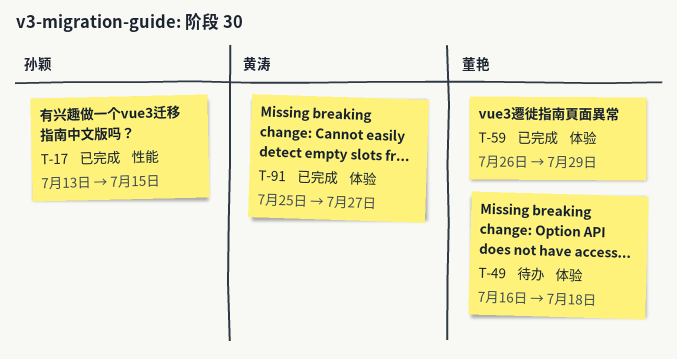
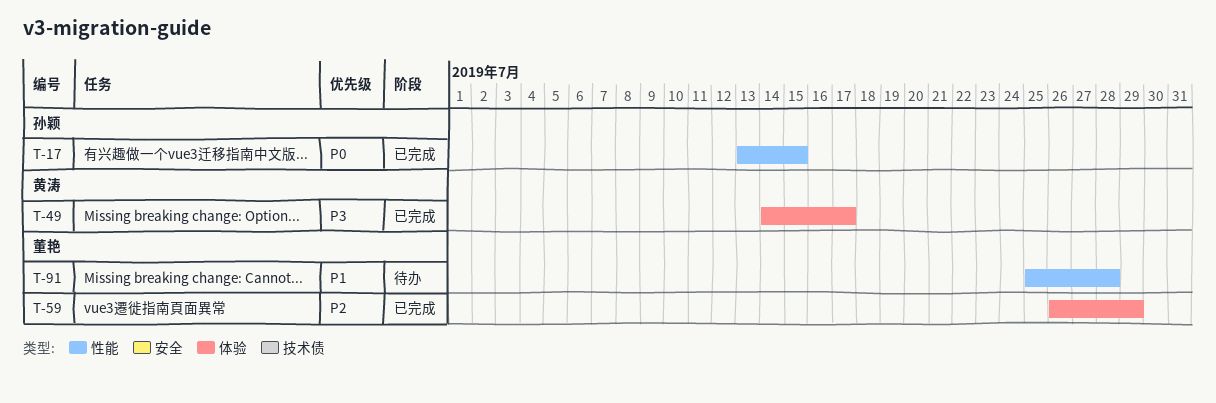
T-49, status: 待办 -> 已完成
T-49, owner: 董艳 -> 黄涛
T-49, start: Jul 16 -> Jul 14
T-49, due: Jul 18 -> Jul 17
T-91, status: 已完成 -> 待办
T-91, owner: 黄涛 -> 董艳
T-91, label: 体验 -> 性能
T-91, due: Jul 27 -> Jul 28

